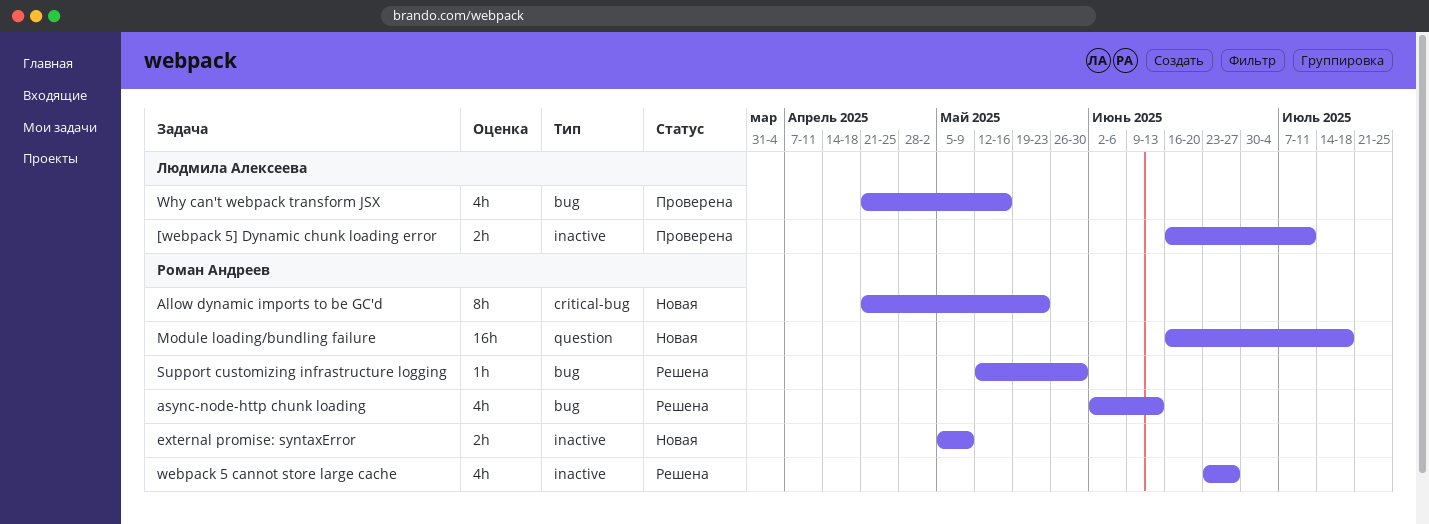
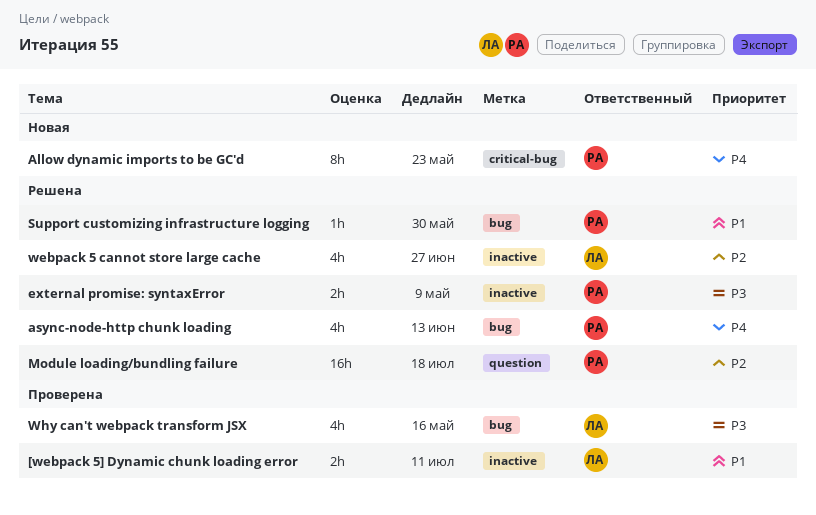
external promise: syntaxError, status: Новая -> Решена
Module loading/bundling failure, status: Новая -> Решена
webpack 5 cannot store large cache, owner: Роман Андреев -> Людмила Алексеева

